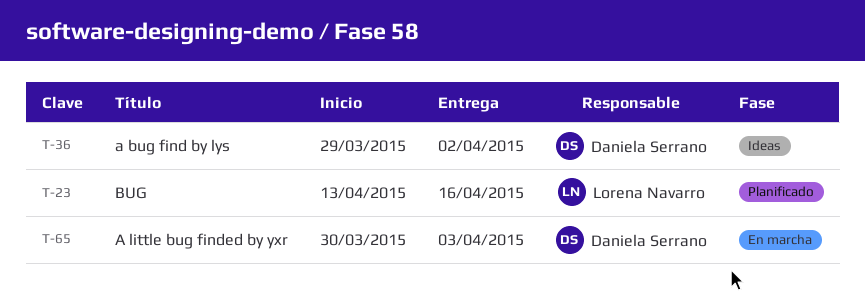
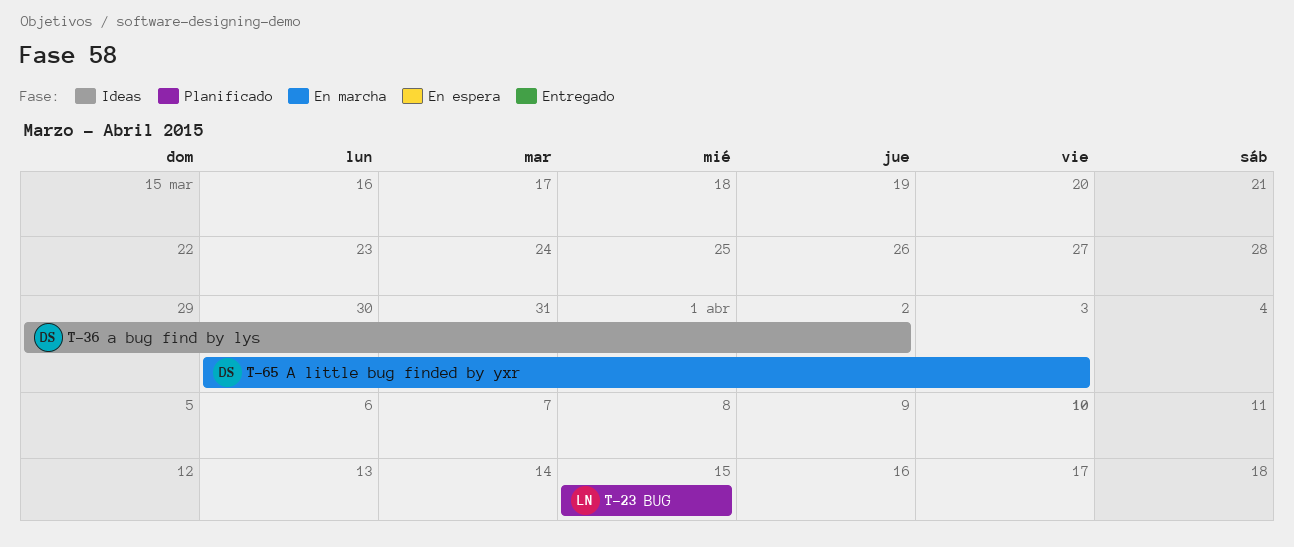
T-23, start: Apr 13 -> Apr 15
T-23, due: Apr 16 -> Apr 15

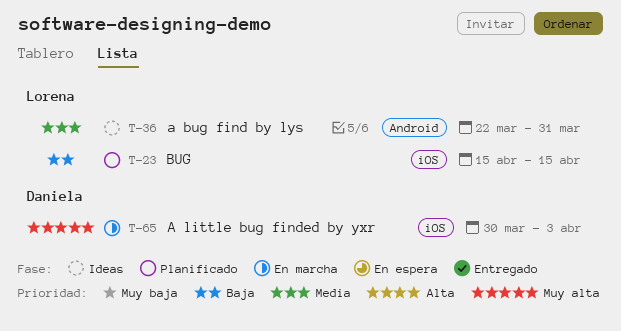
T-36, owner: Daniela -> Lorena
T-36, start: Mar 29 -> Mar 22
T-36, due: Apr 2 -> Mar 31

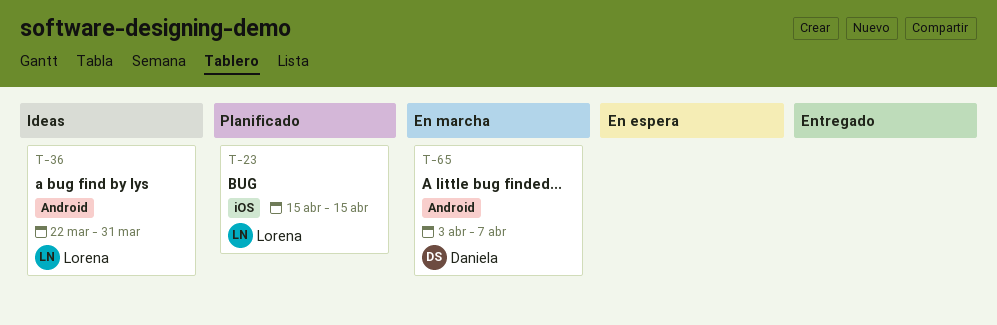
T-65, label: iOS -> Android
T-65, start: Mar 30 -> Apr 3
T-65, due: Apr 3 -> Apr 7

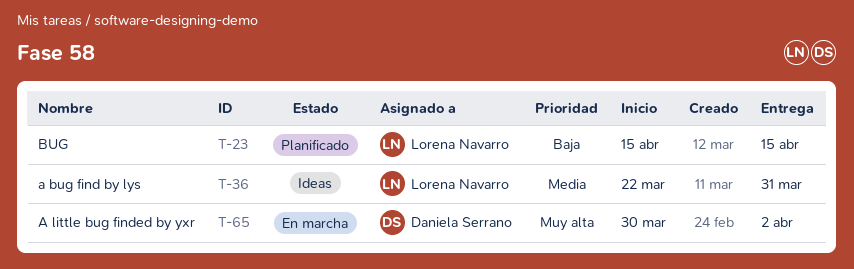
T-65, start: Apr 3 -> Mar 30
T-65, due: Apr 7 -> Apr 2

